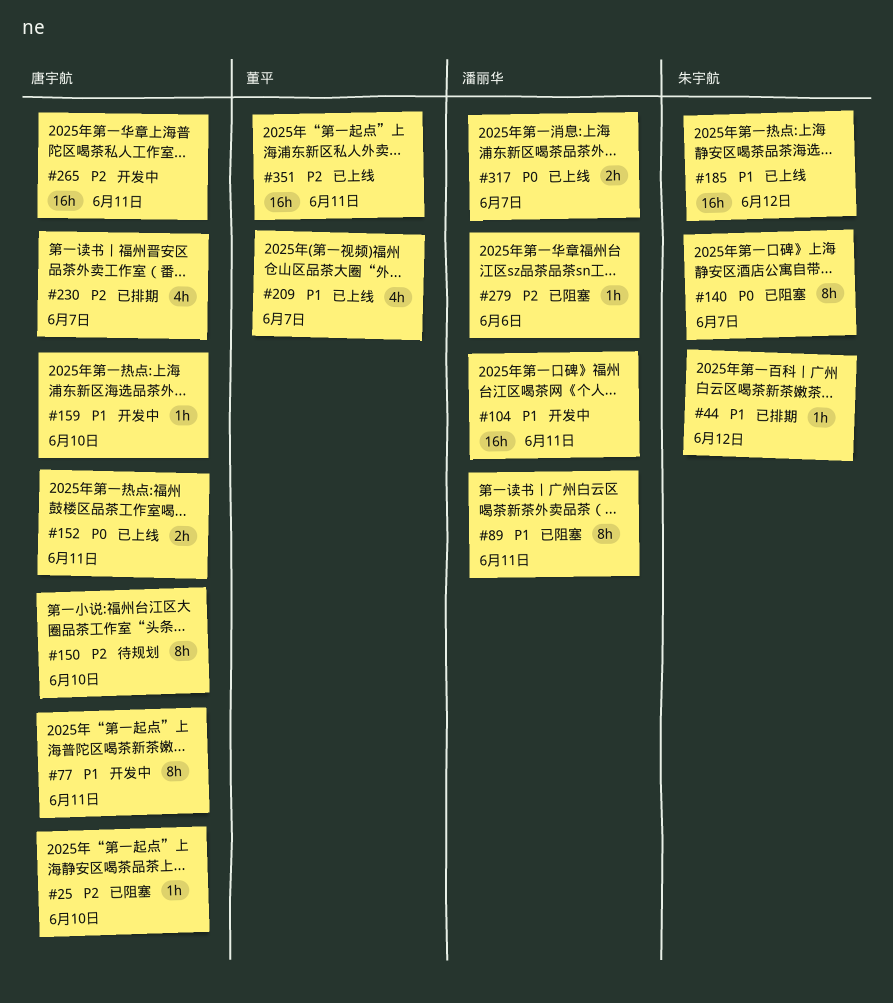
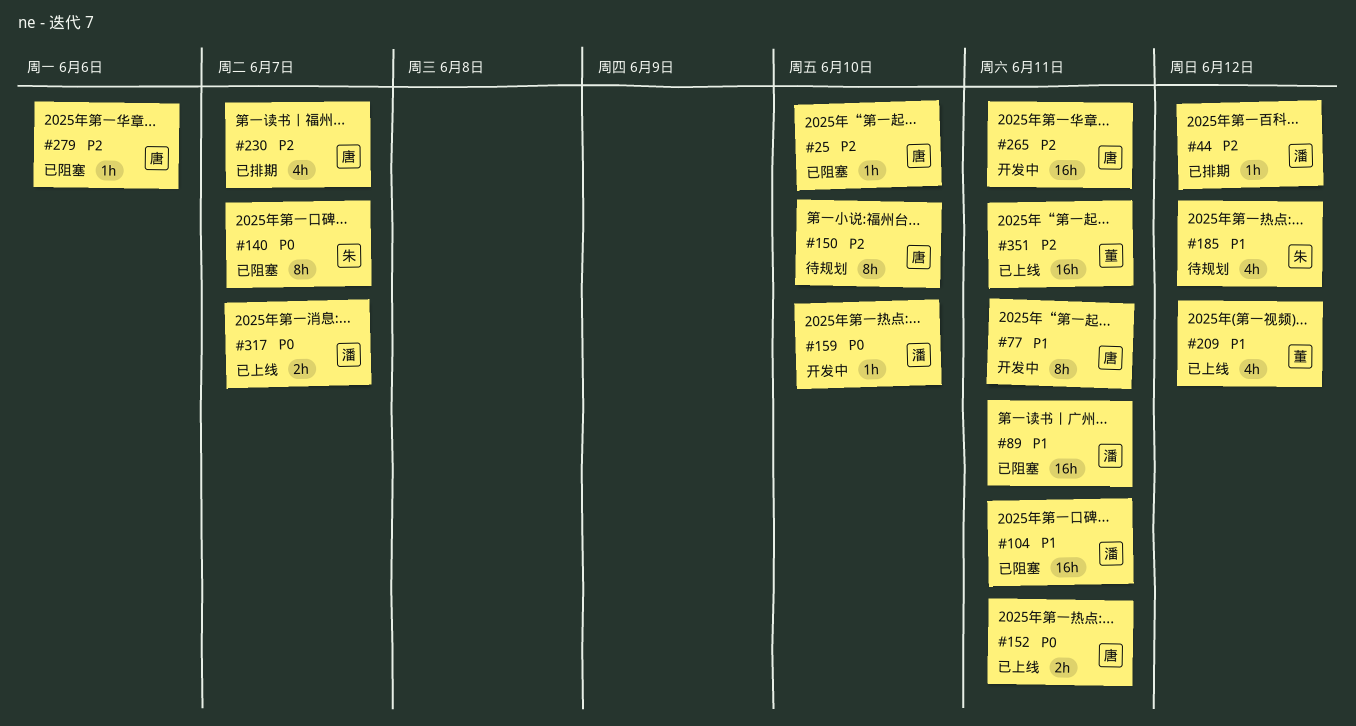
#44, owner: 朱宇航 -> 潘丽华
#44, priority: P1 -> P2
#89, estimate: 8h -> 16h
#104, status: 开发中 -> 已阻塞
#159, owner: 唐宇航 -> 潘丽华
#159, priority: P1 -> P0
#185, status: 已上线 -> 待规划
#185, estimate: 16h -> 4h
#209, due: Jun 7 -> Jun 12
#279, owner: 潘丽华 -> 唐宇航

